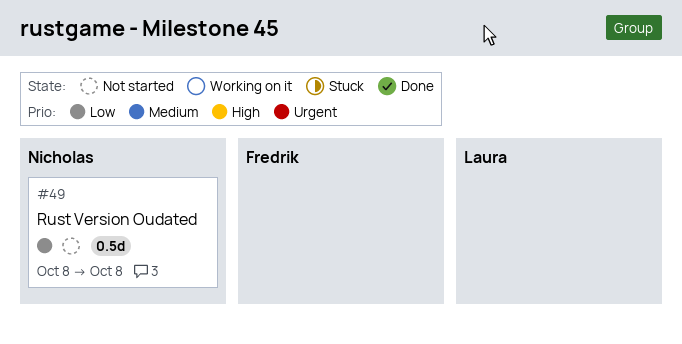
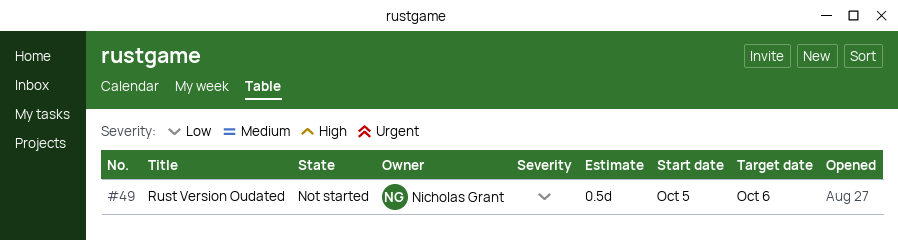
#49, start: Oct 8 -> Oct 5
#49, due: Oct 8 -> Oct 6

